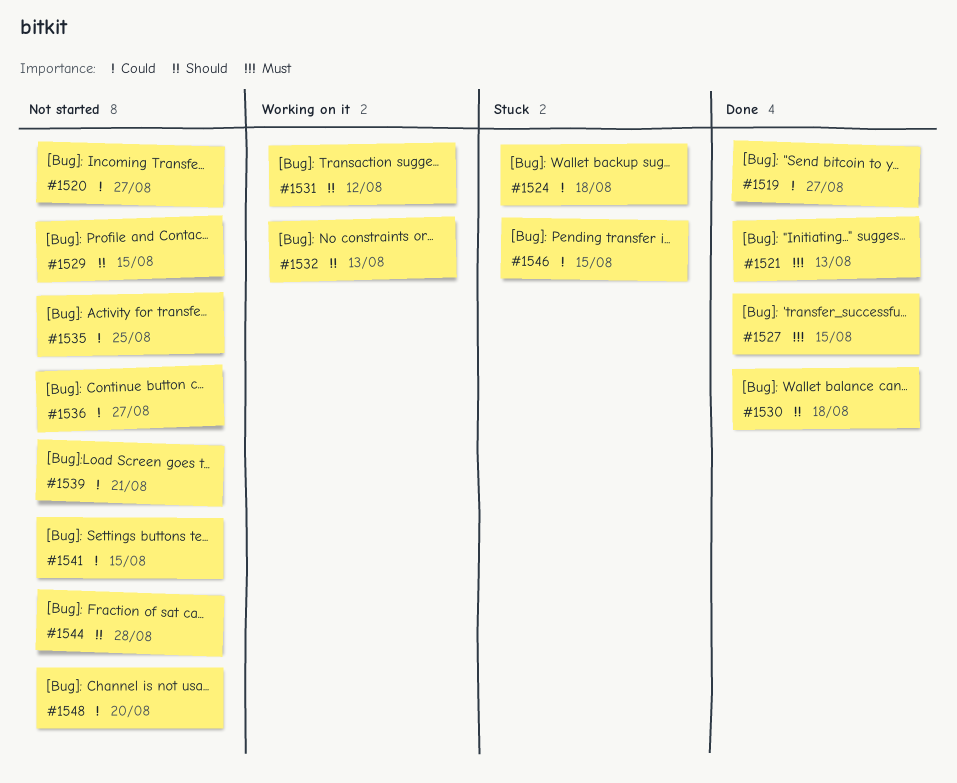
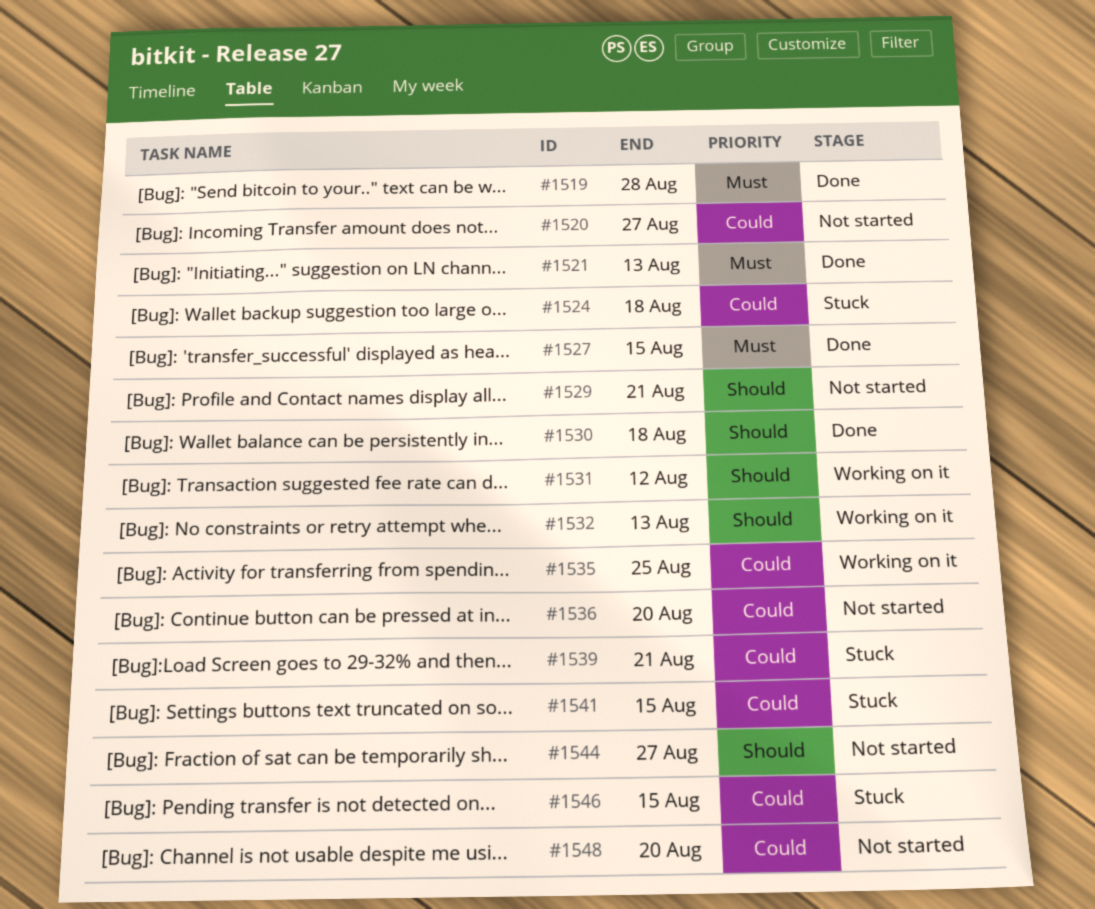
#1519, priority: Could -> Must
#1519, due: Aug 27 -> Aug 28
#1529, due: Aug 15 -> Aug 21
#1535, status: Not started -> Working on it
#1536, due: Aug 27 -> Aug 20
#1539, status: Not started -> Stuck
#1541, status: Not started -> Stuck
#1544, due: Aug 28 -> Aug 27

